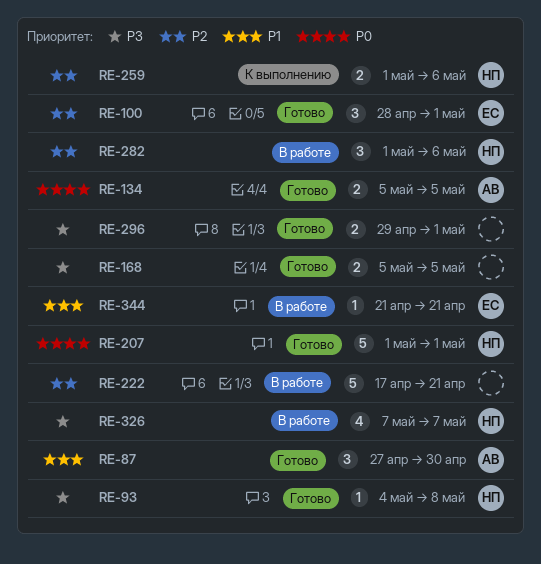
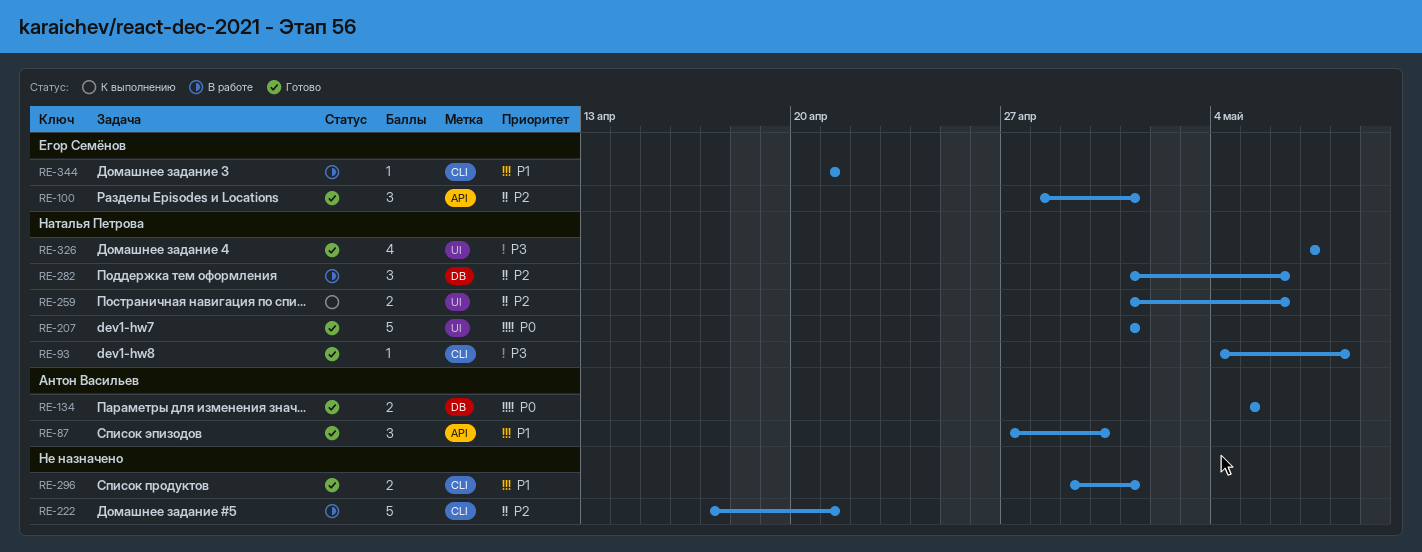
RE-168: present -> none
RE-296, priority: P3 -> P1
RE-326, status: В работе -> Готово

